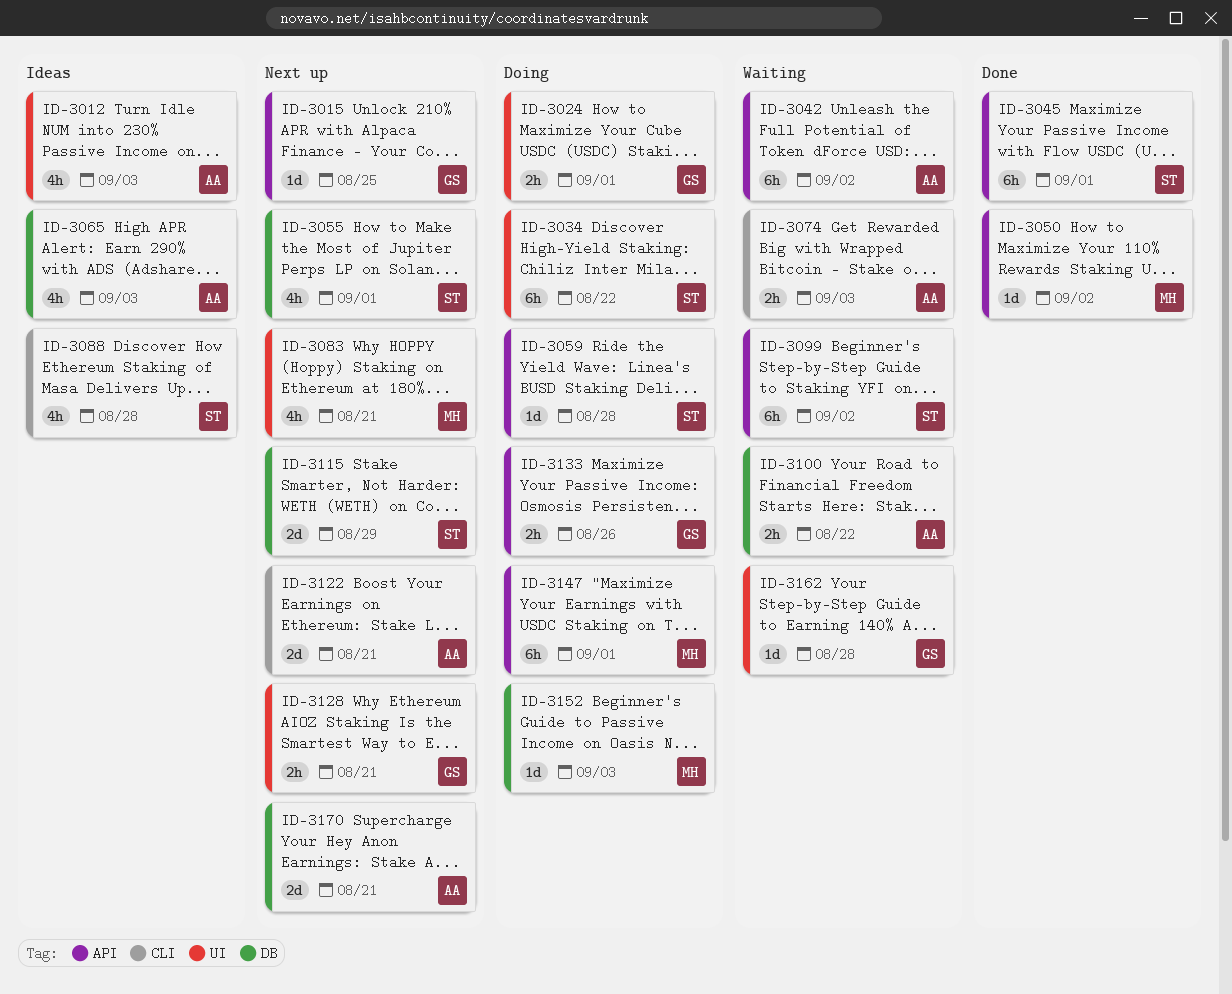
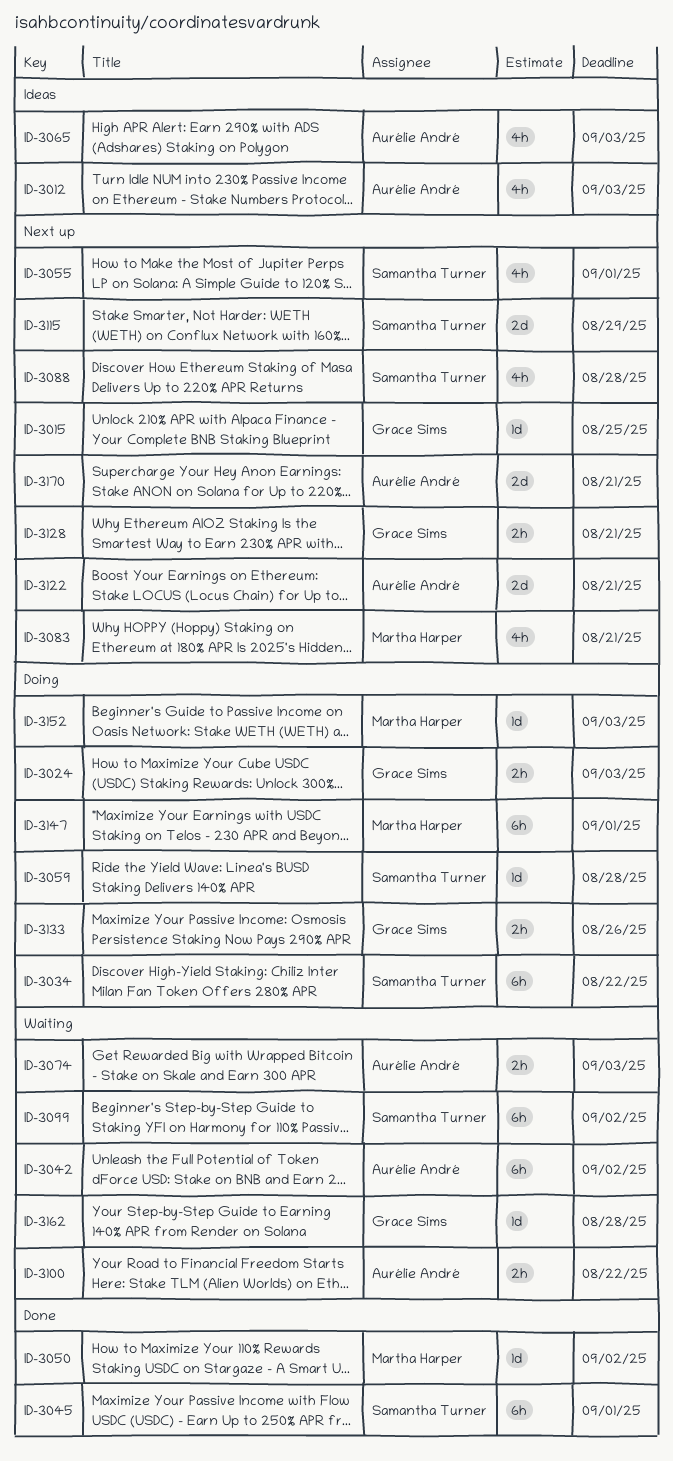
ID-3024, due: Sep 1 -> Sep 3
ID-3088, status: Ideas -> Next up

